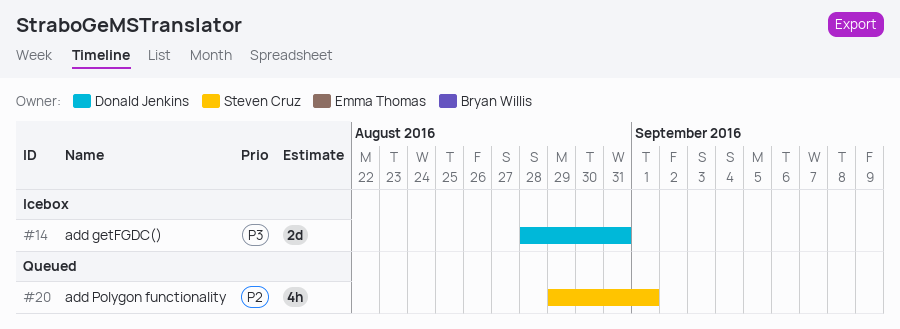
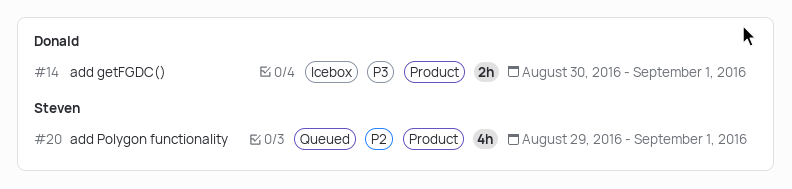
#14, estimate: 2d -> 2h
#14, start: Aug 28 -> Aug 30
#14, due: Aug 31 -> Sep 1

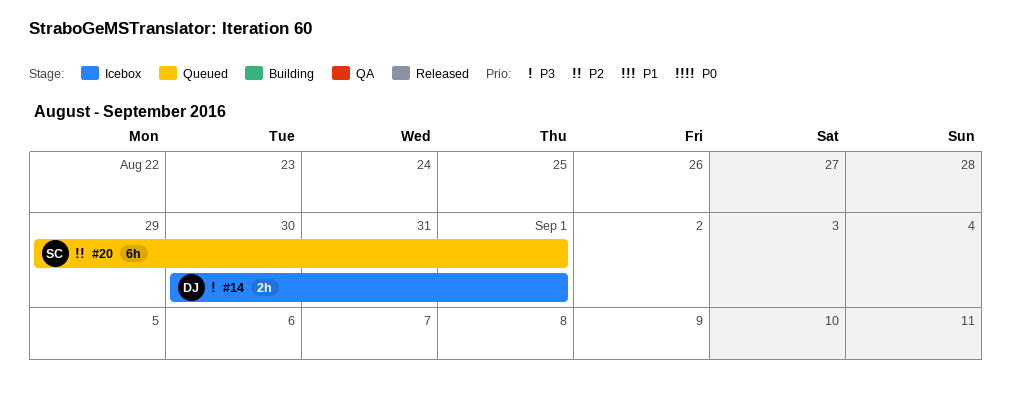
#20, estimate: 4h -> 6h

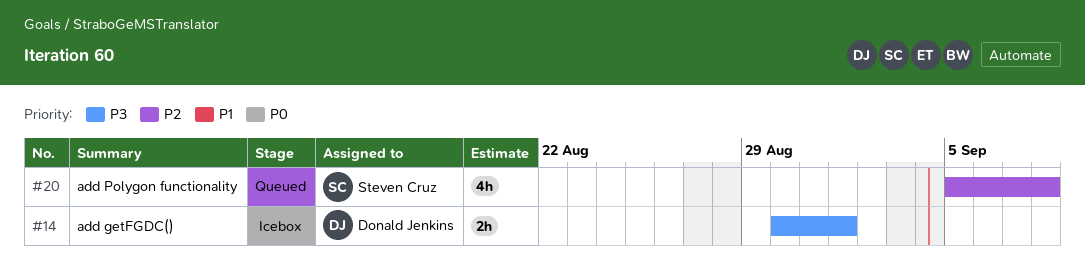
#20, estimate: 6h -> 4h
#20, start: Aug 29 -> Sep 5
#20, due: Sep 1 -> Sep 8

